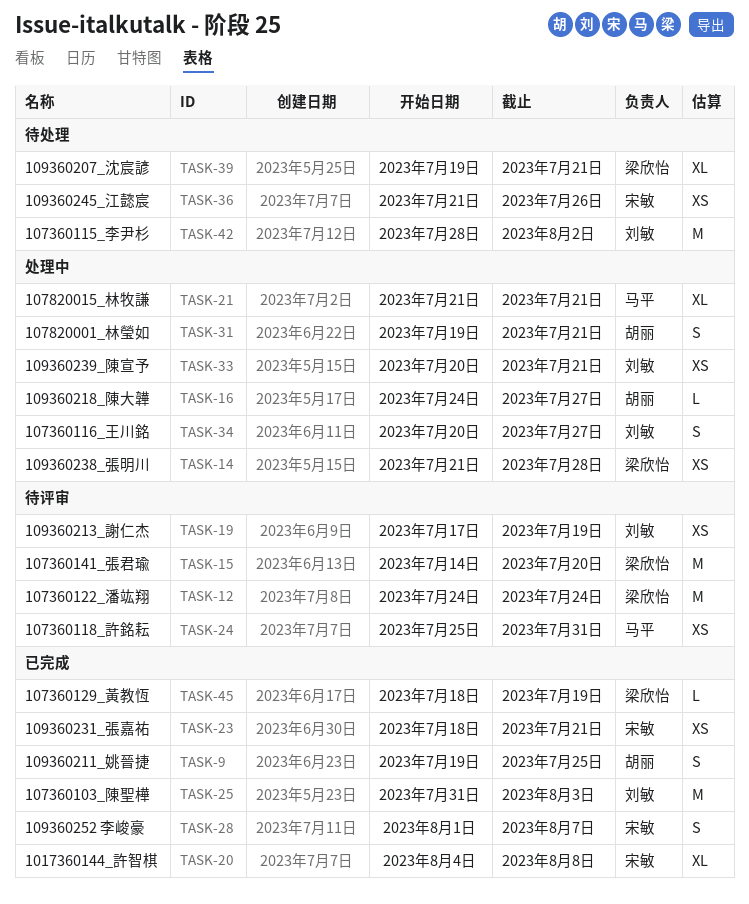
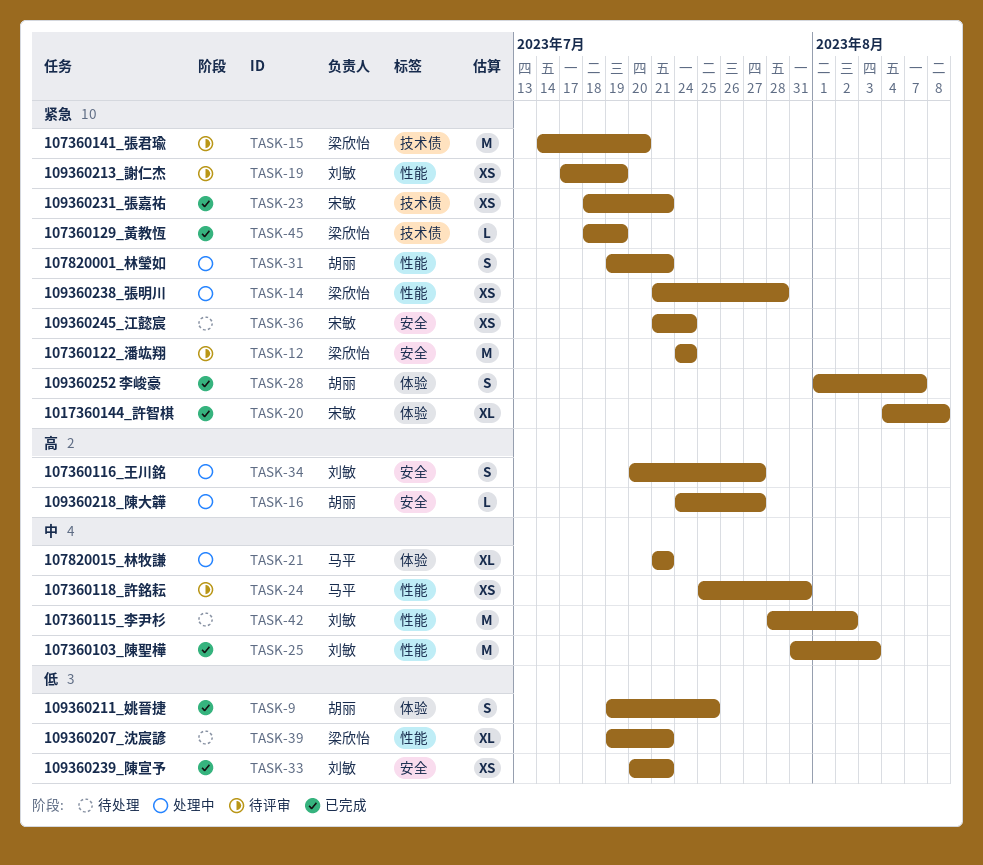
TASK-28, owner: 宋敏 -> 胡丽
TASK-33, status: 处理中 -> 已完成
TASK-36, due: Jul 26 -> Jul 24

